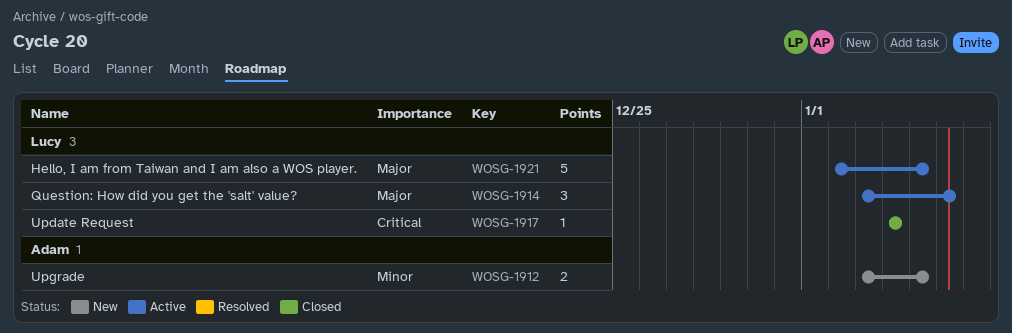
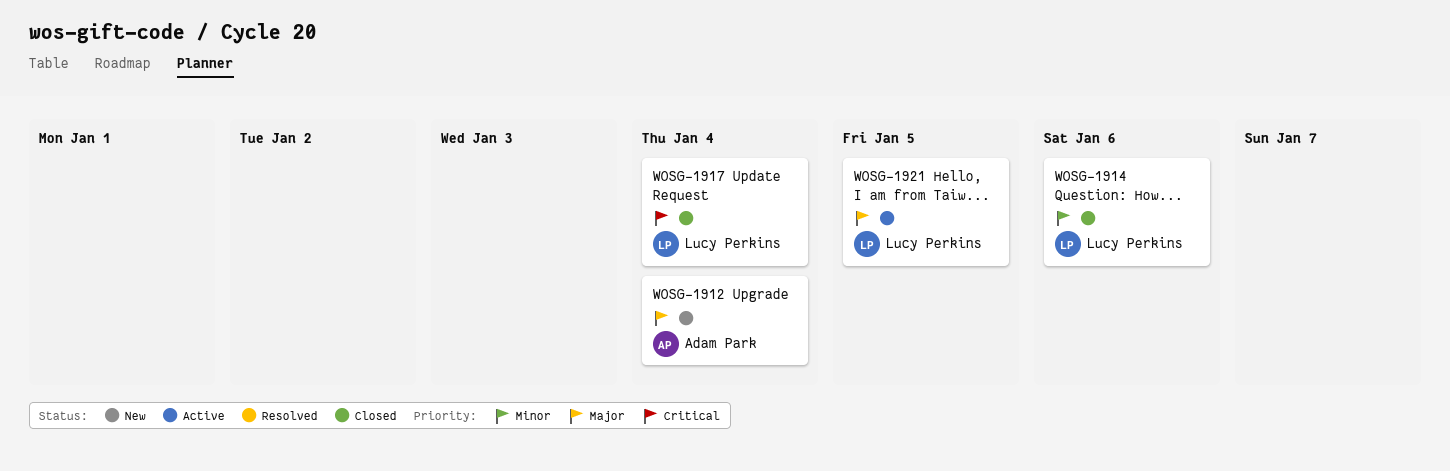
WOSG-1912, priority: Minor -> Major
WOSG-1912, due: Jan 5 -> Jan 4
WOSG-1914, status: Active -> Closed
WOSG-1914, priority: Major -> Minor

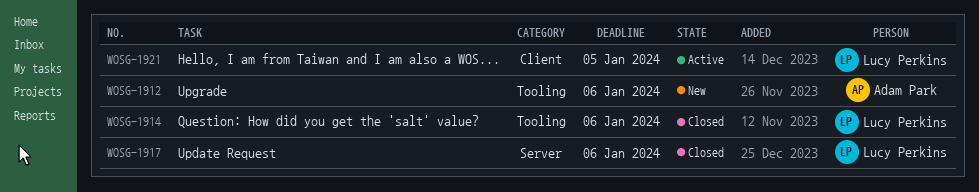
WOSG-1912, due: Jan 4 -> Jan 6
WOSG-1917, due: Jan 4 -> Jan 6

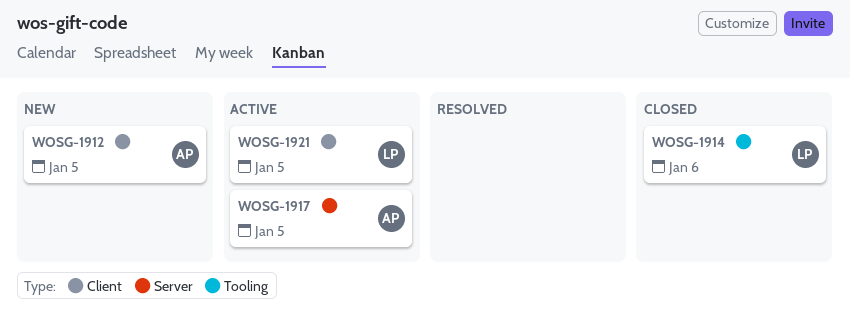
WOSG-1912, label: Tooling -> Client
WOSG-1912, due: Jan 6 -> Jan 5
WOSG-1917, status: Closed -> Active
WOSG-1917, owner: Lucy Perkins -> Adam Park
WOSG-1917, due: Jan 6 -> Jan 5

